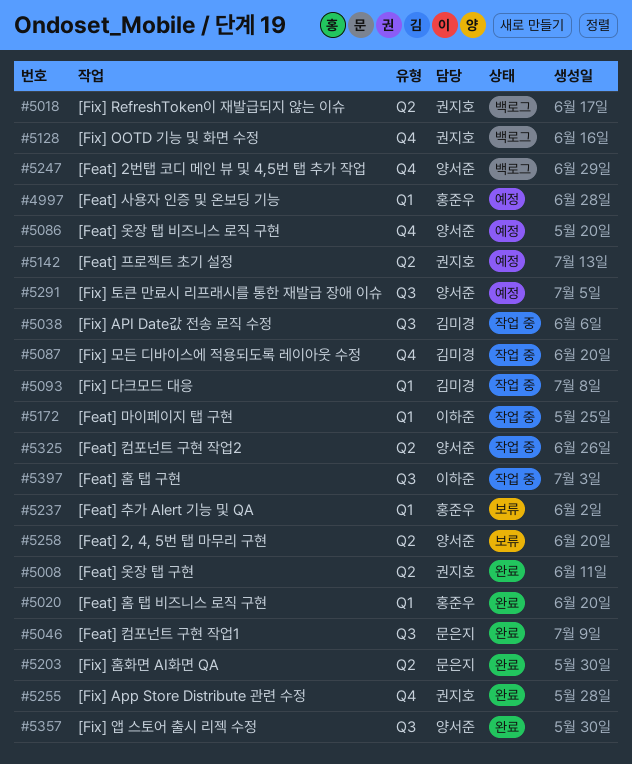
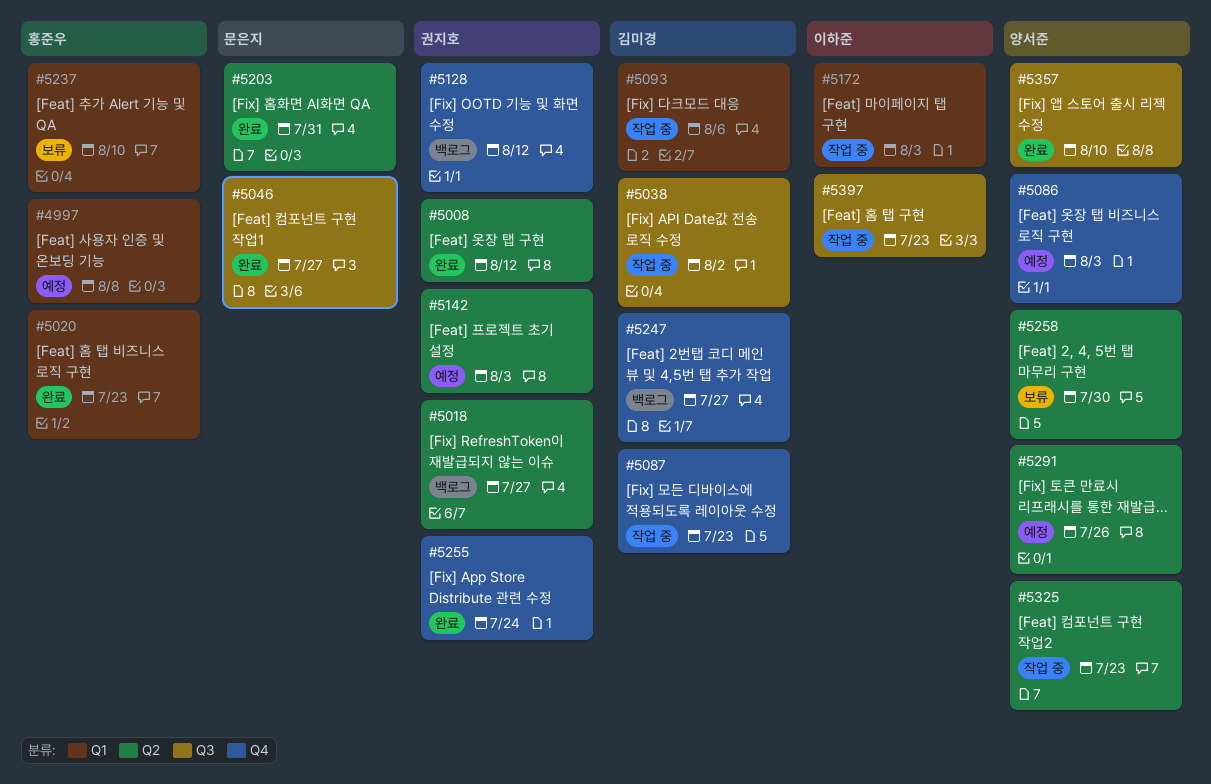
#5247, owner: 양서준 -> 김미경
#5291, label: Q3 -> Q2

